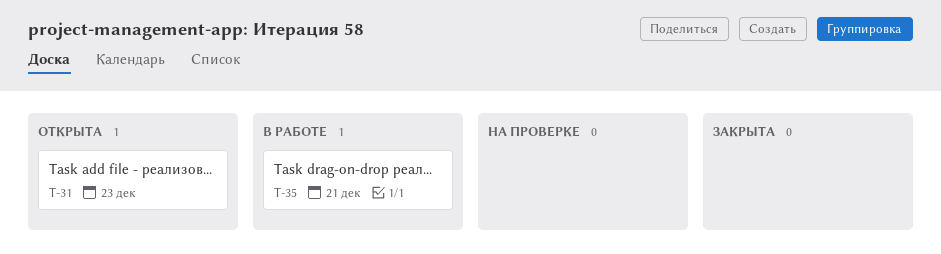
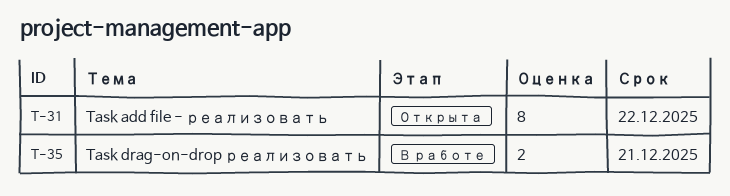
T-31, due: Dec 23 -> Dec 22

